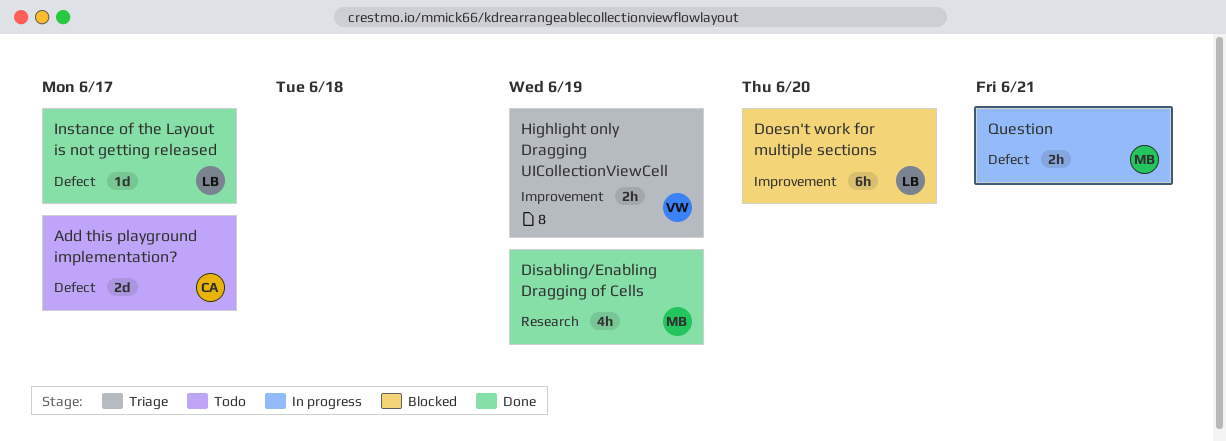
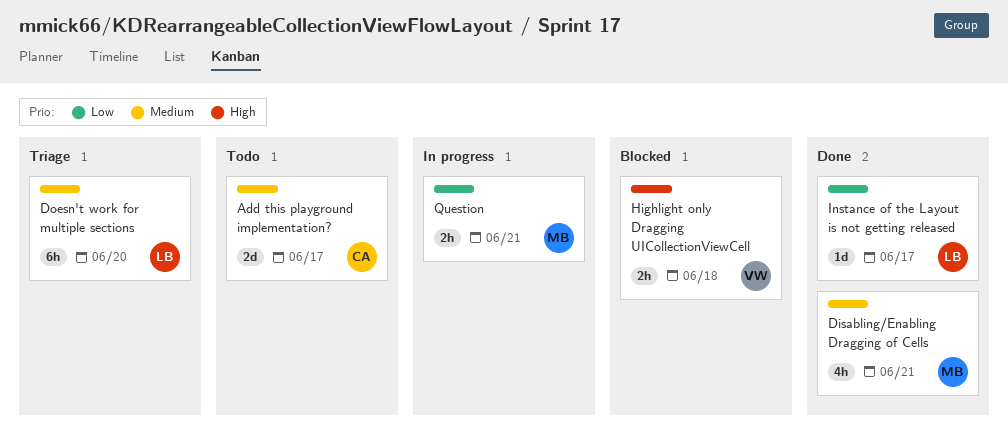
Disabling/Enabling Dragging of Cells, due: Jun 19 -> Jun 21
Doesn't work for multiple sections, status: Blocked -> Triage
Highlight only Dragging UICollectionViewCell, status: Triage -> Blocked
Highlight only Dragging UICollectionViewCell, due: Jun 19 -> Jun 18

